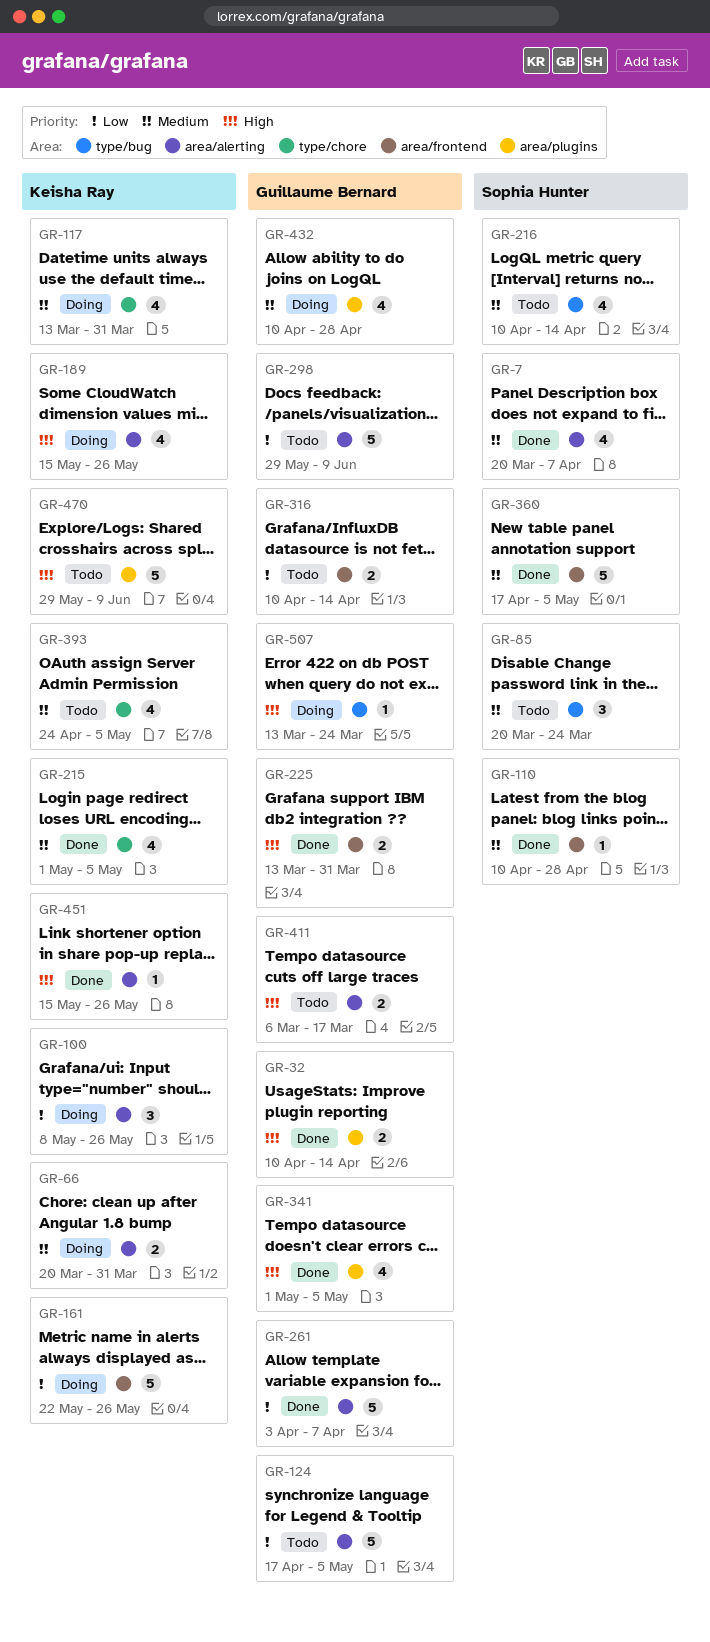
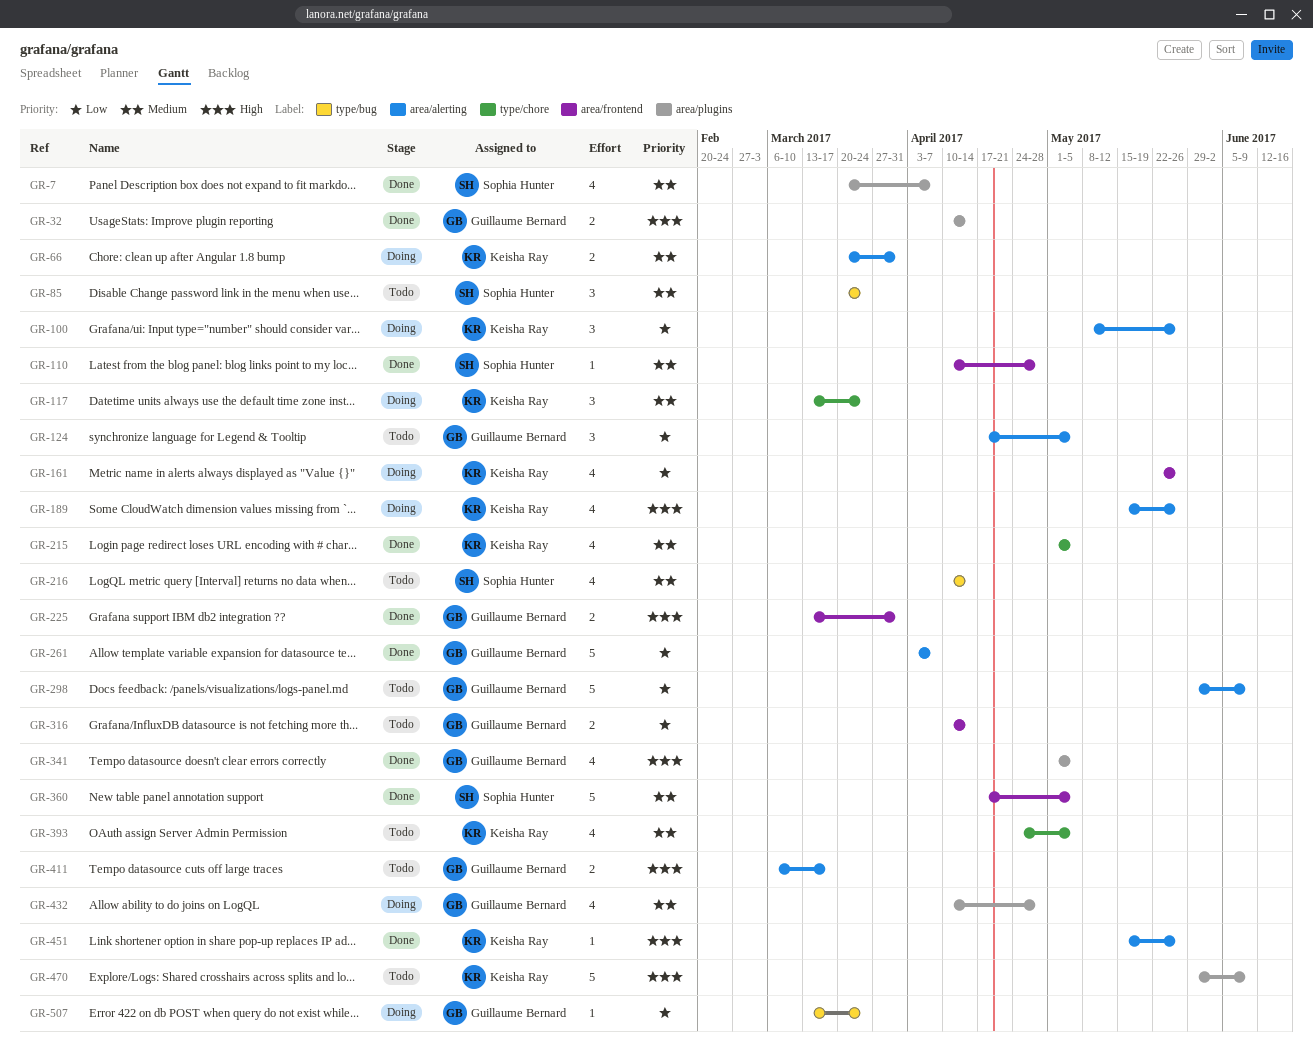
GR-7, label: area/alerting -> area/plugins
GR-117, estimate: 4 -> 3
GR-117, due: Mar 31 -> Mar 24
GR-124, estimate: 5 -> 3
GR-161, estimate: 5 -> 4
GR-507, priority: High -> Low

